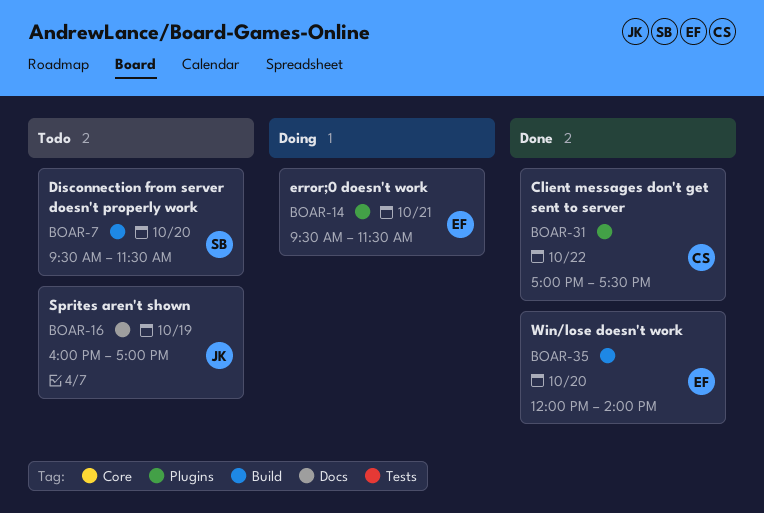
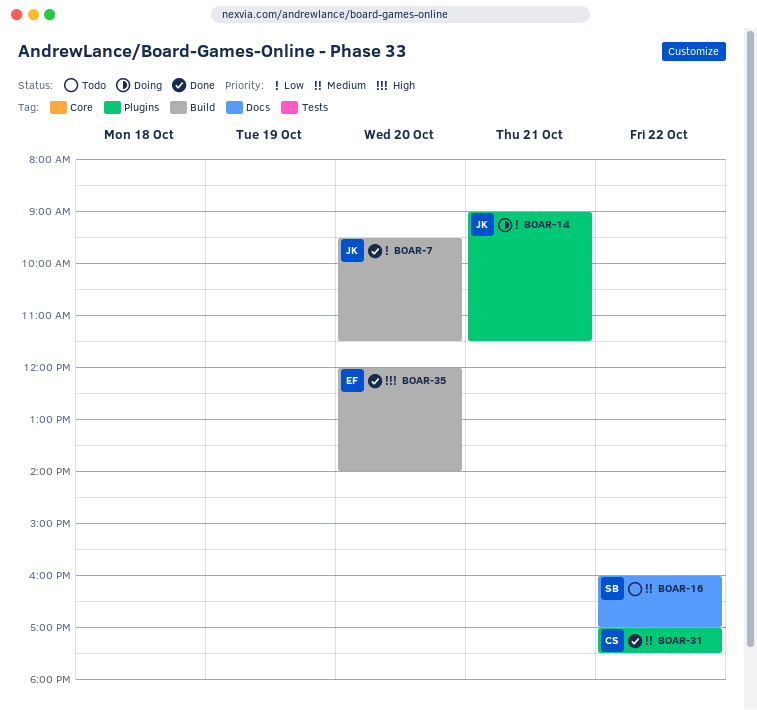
BOAR-7, status: Todo -> Done
BOAR-7, owner: SB -> JK
BOAR-14, owner: EF -> JK
BOAR-14, begins: 09:30 -> 09:00
BOAR-16, owner: JK -> SB
BOAR-16, day: Oct 19 -> Oct 22

